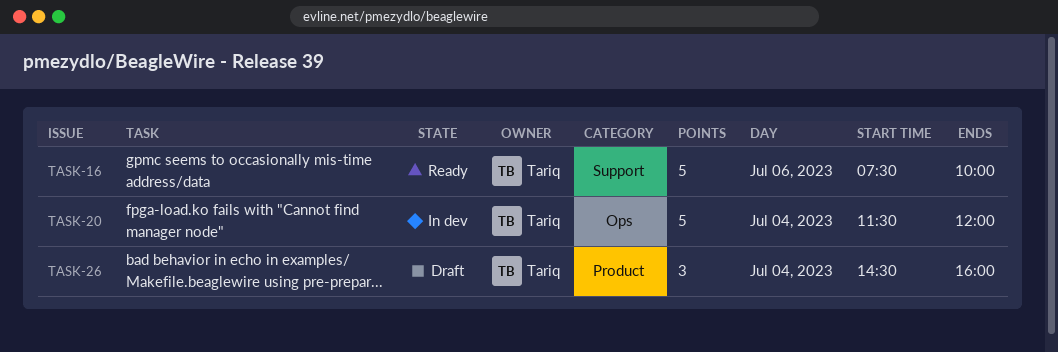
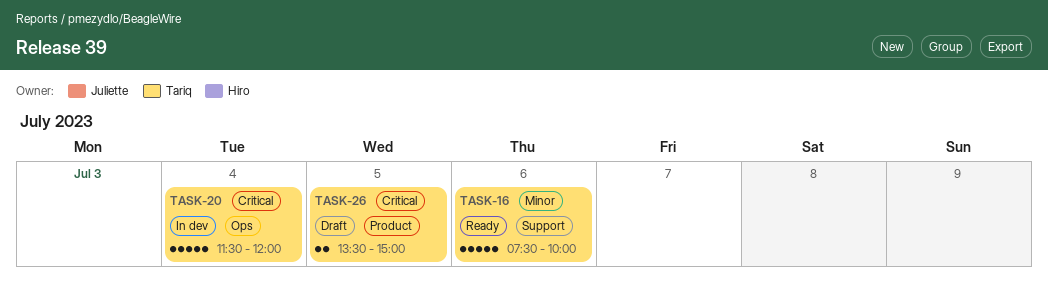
TASK-26, estimate: 3 -> 2
TASK-26, day: Jul 4 -> Jul 5
TASK-26, begins: 14:30 -> 13:30
TASK-26, ends: 16:00 -> 15:00

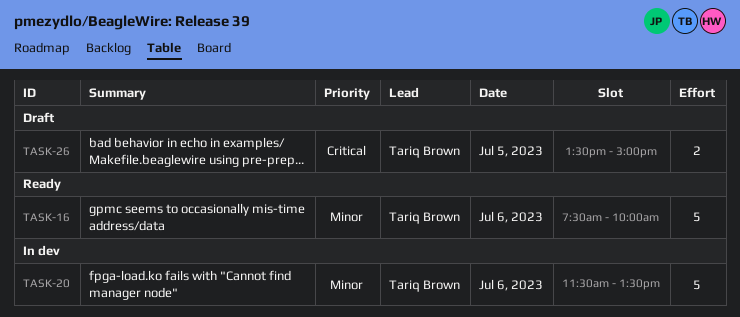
TASK-20, priority: Critical -> Minor
TASK-20, day: Jul 4 -> Jul 6
TASK-20, ends: 12:00 -> 13:30

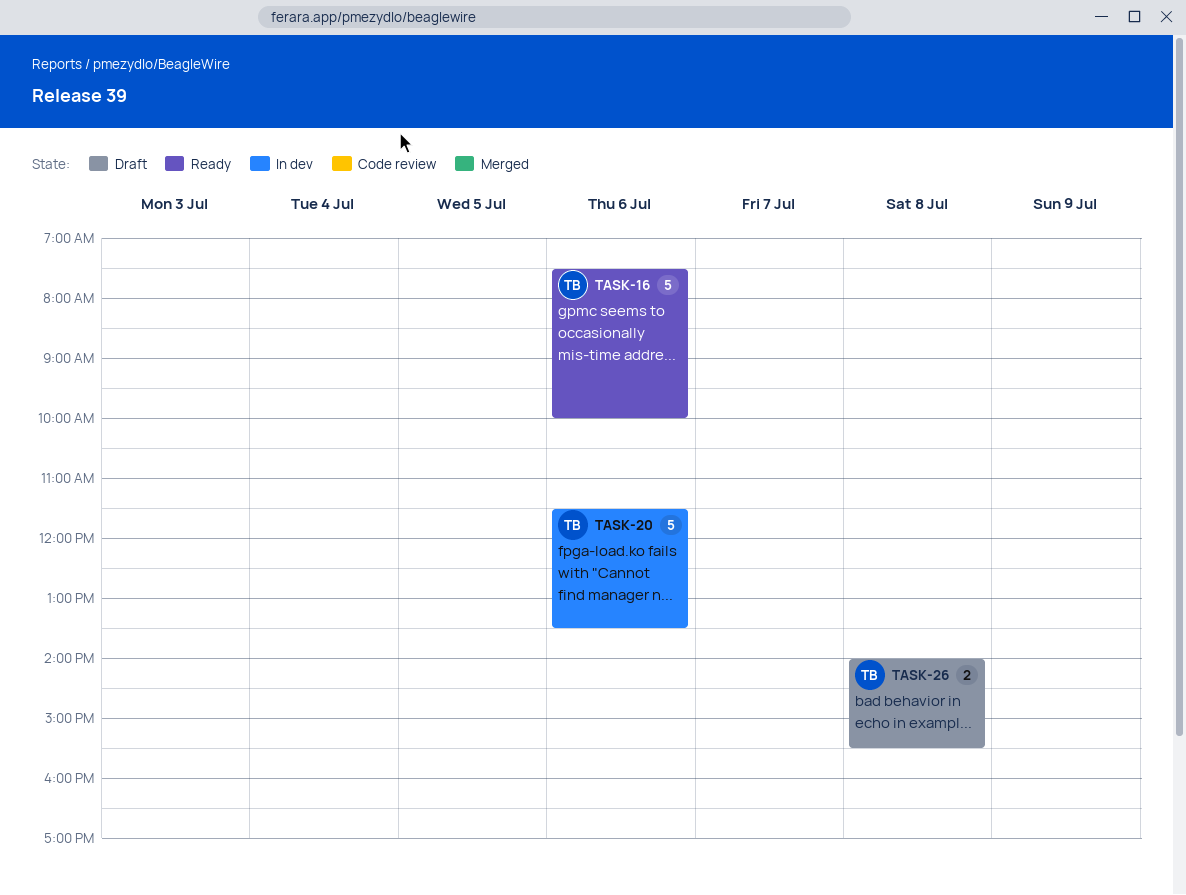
TASK-26, day: Jul 5 -> Jul 8
TASK-26, begins: 13:30 -> 14:00
TASK-26, ends: 15:00 -> 15:30

